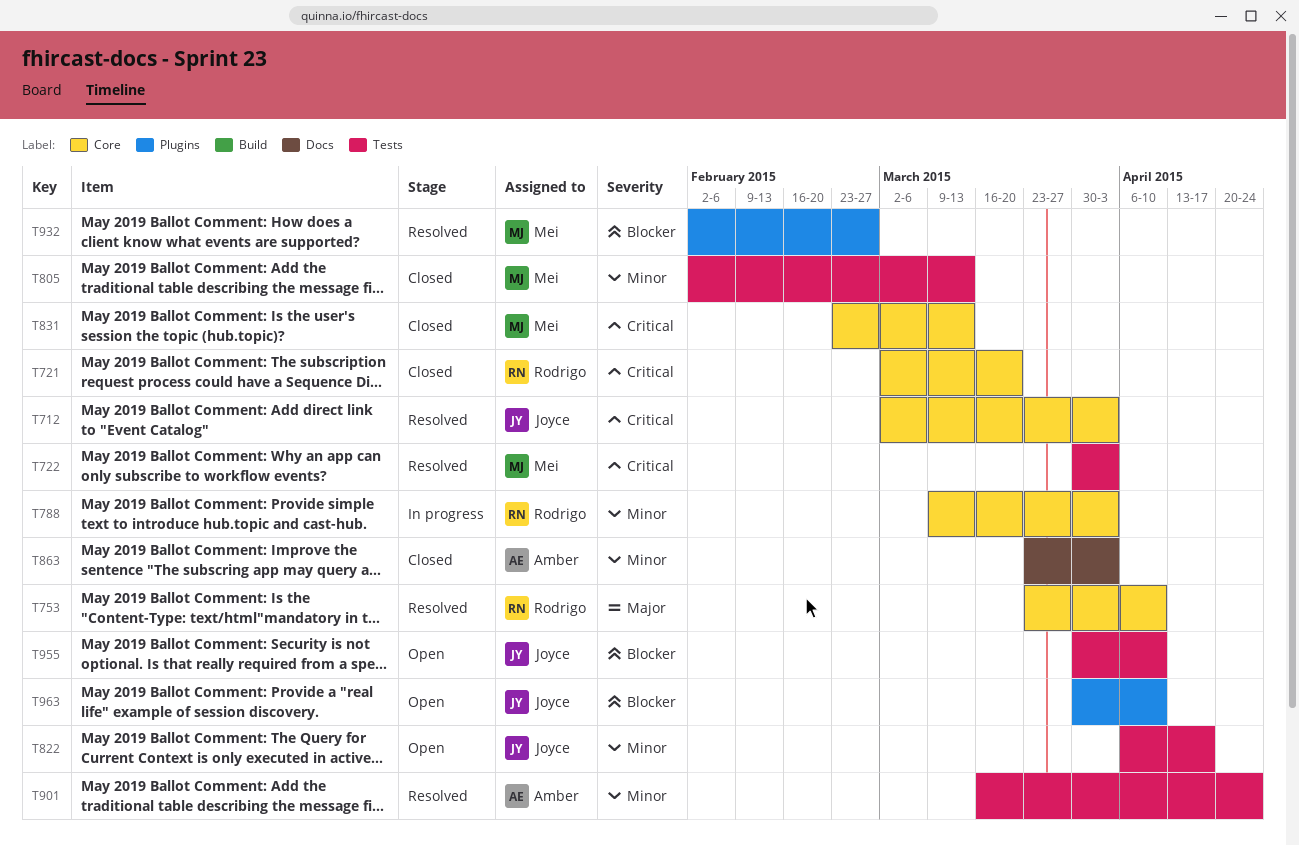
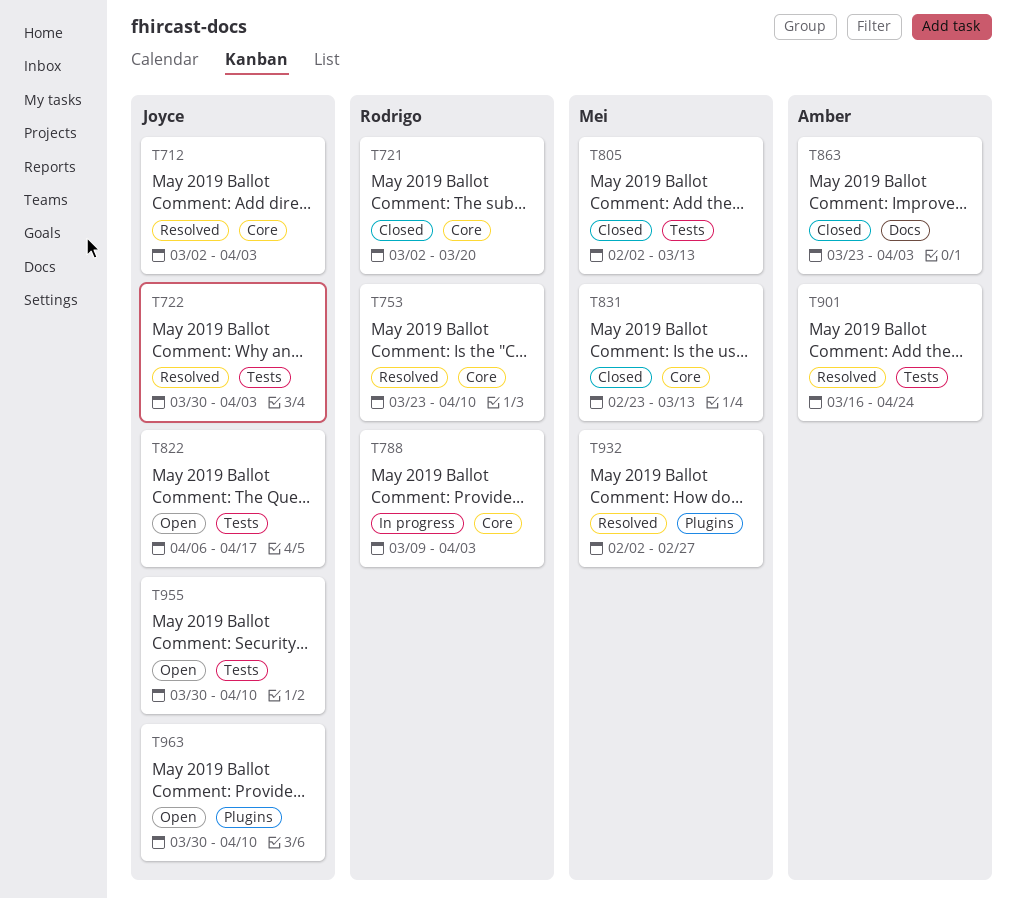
T722, owner: Mei -> Joyce

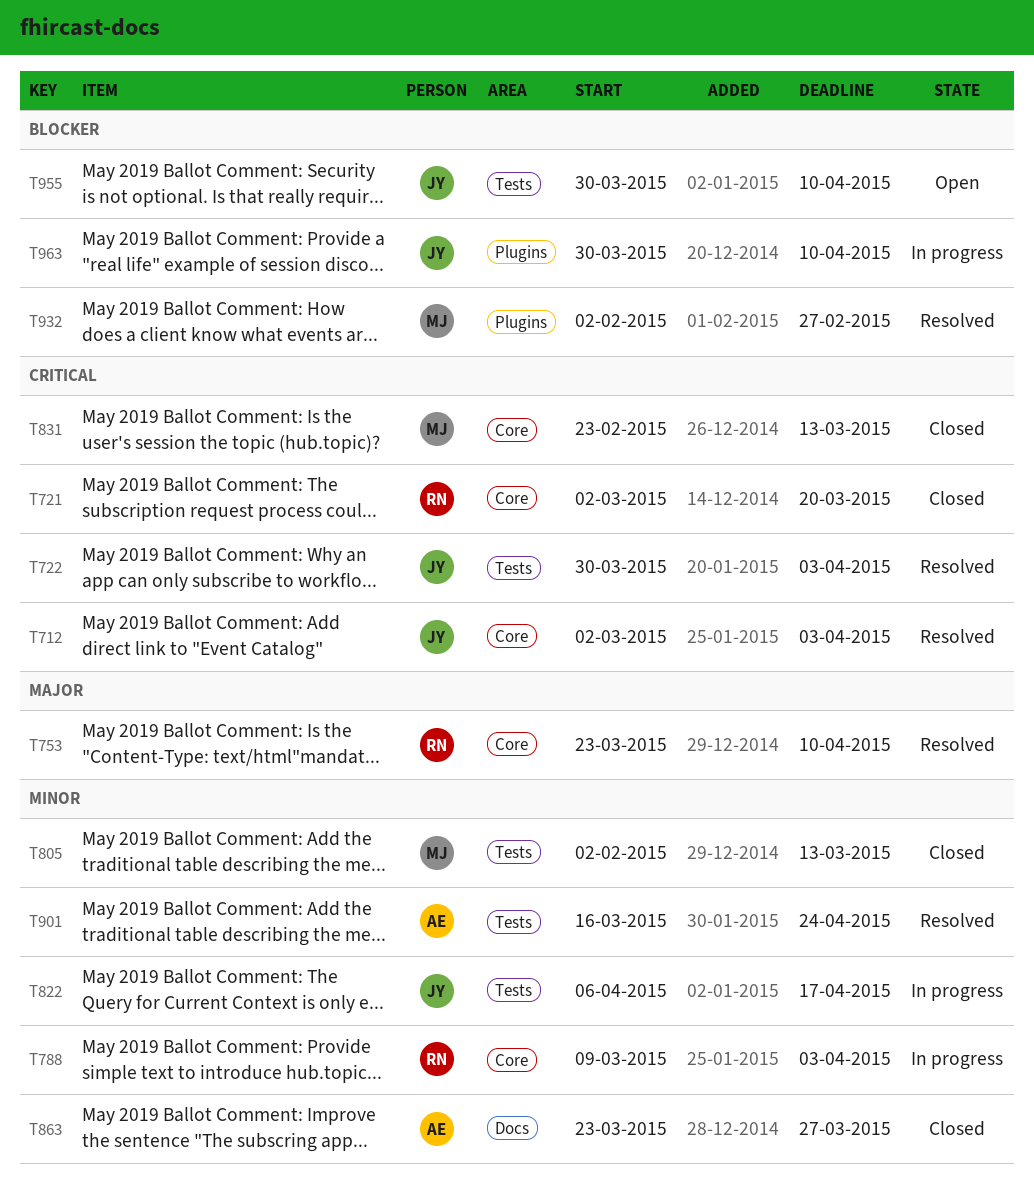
T822, status: Open -> In progress
T863, due: Apr 3 -> Mar 27
T963, status: Open -> In progress

